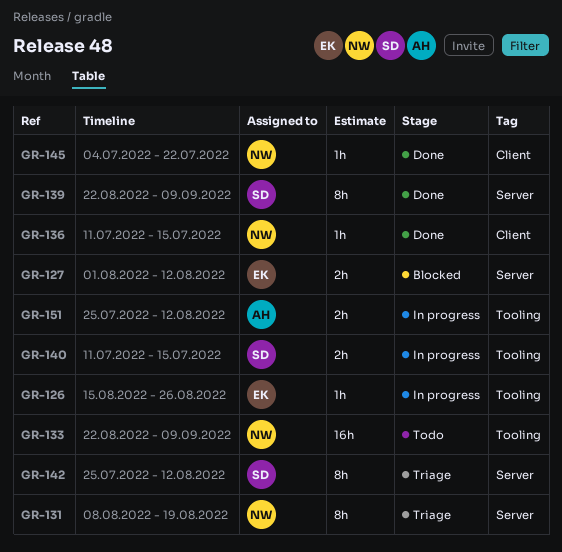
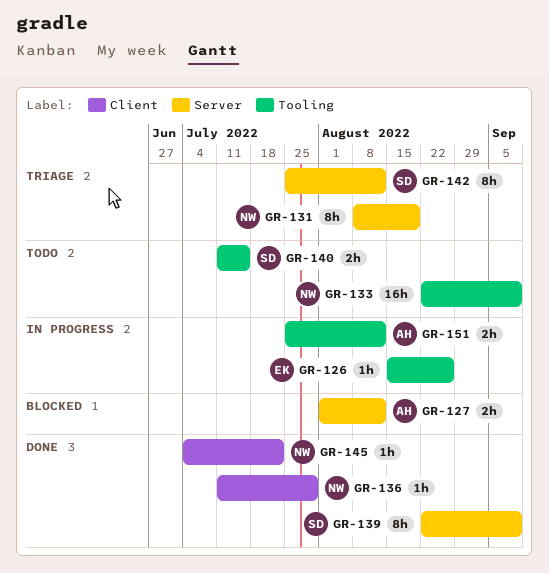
GR-127, owner: EK -> AH
GR-136, due: Jul 15 -> Jul 29
GR-140, status: In progress -> Todo

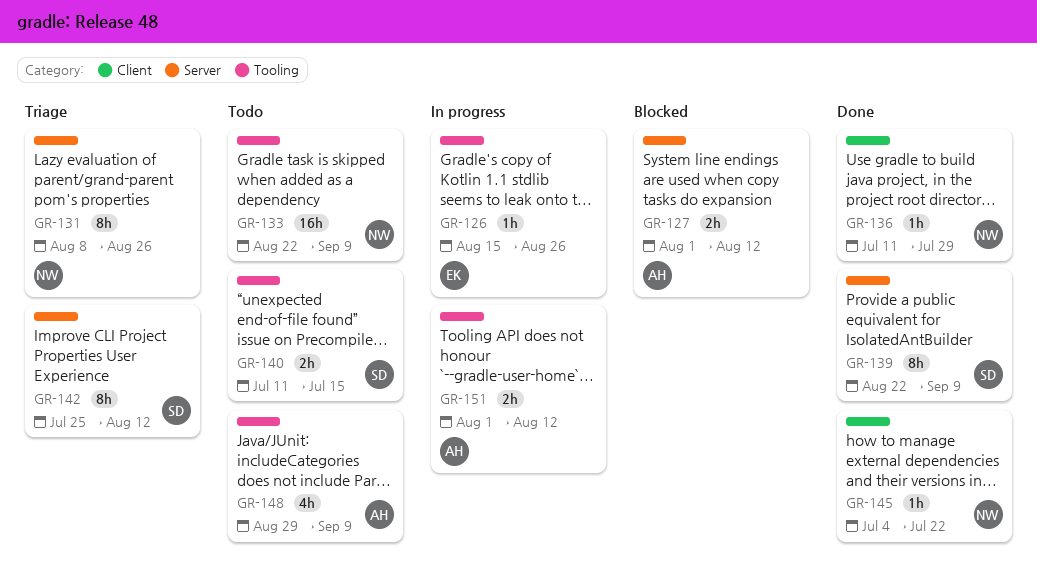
GR-131, due: Aug 19 -> Aug 26
GR-148: none -> present
GR-151, start: Jul 25 -> Aug 1

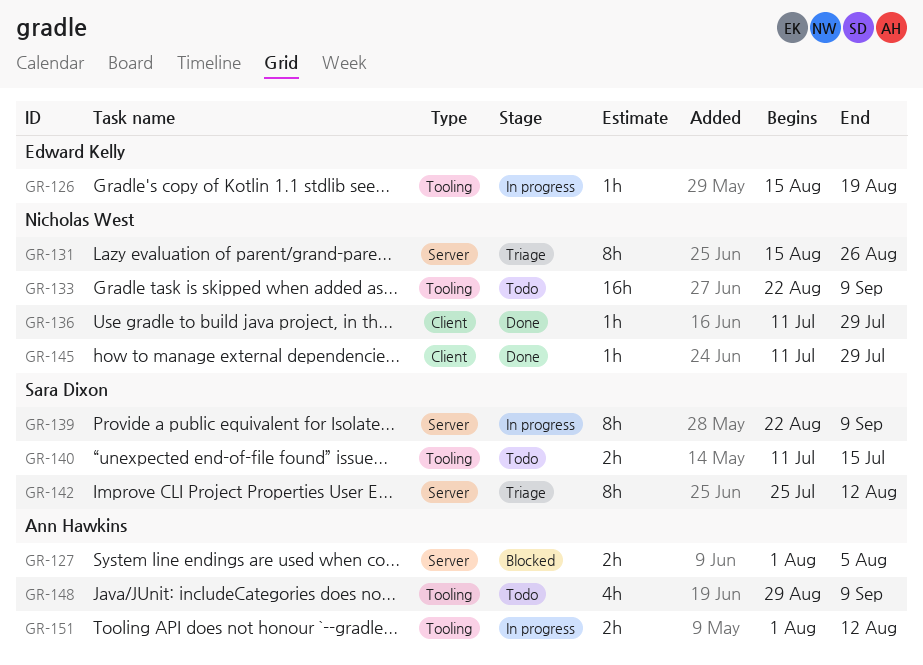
GR-126, due: Aug 26 -> Aug 19
GR-127, due: Aug 12 -> Aug 5
GR-131, start: Aug 8 -> Aug 15
GR-139, status: Done -> In progress
GR-145, start: Jul 4 -> Jul 11
GR-145, due: Jul 22 -> Jul 29

